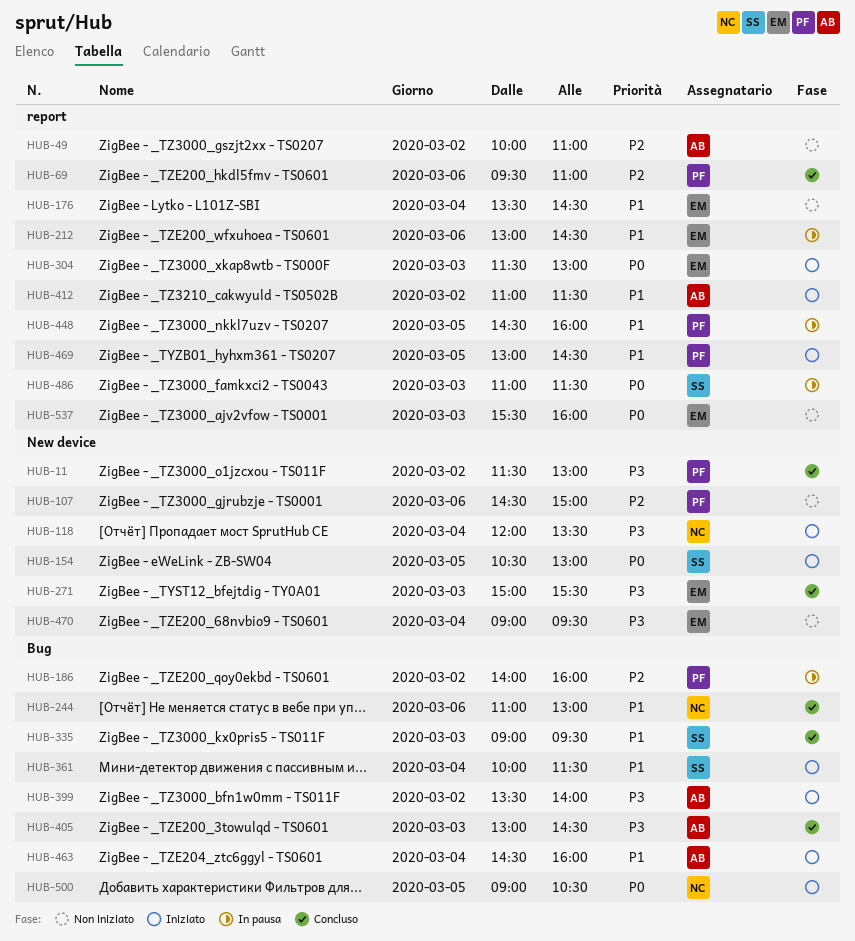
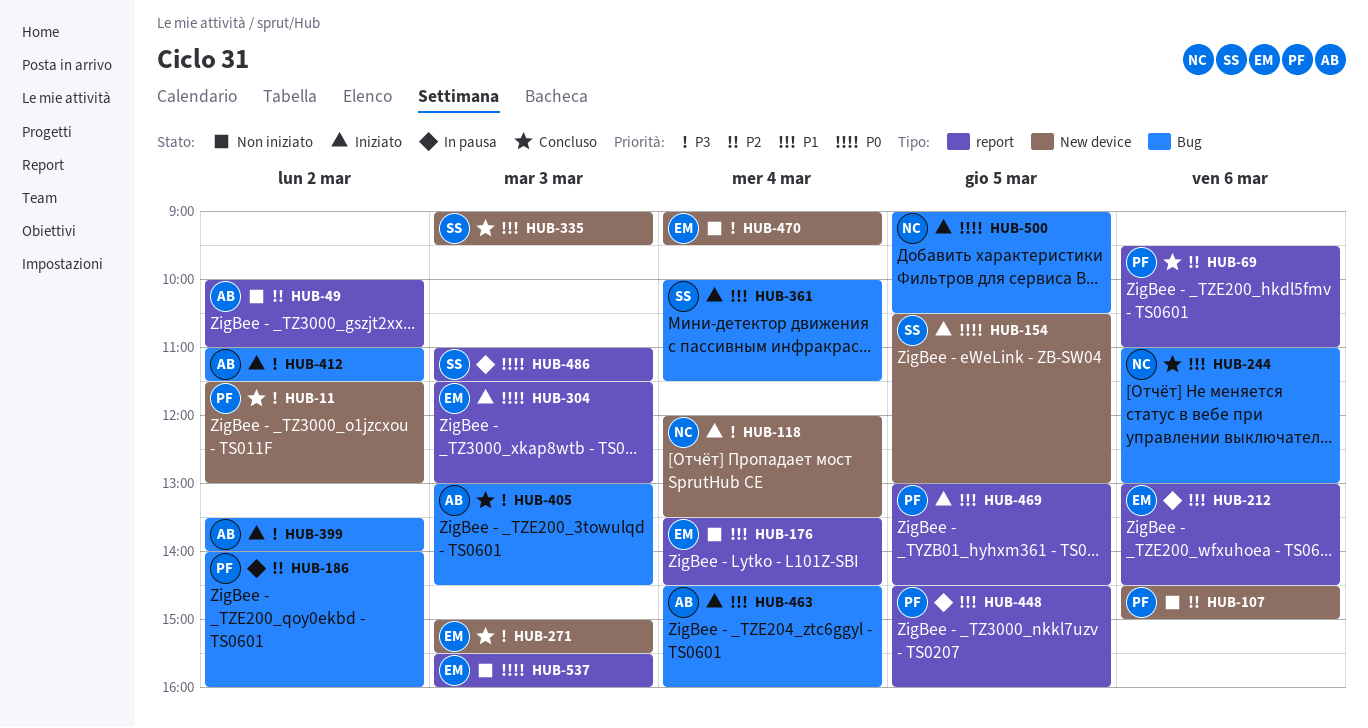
HUB-335, label: Bug -> New device
HUB-412, priority: P1 -> P3
HUB-412, label: report -> Bug

